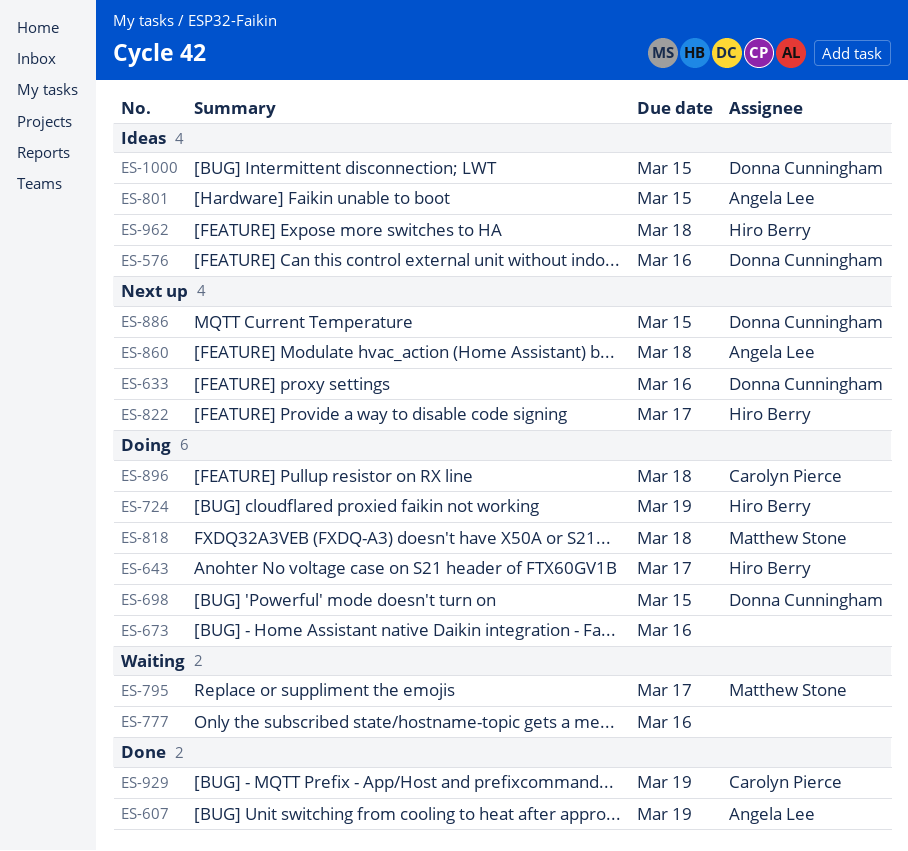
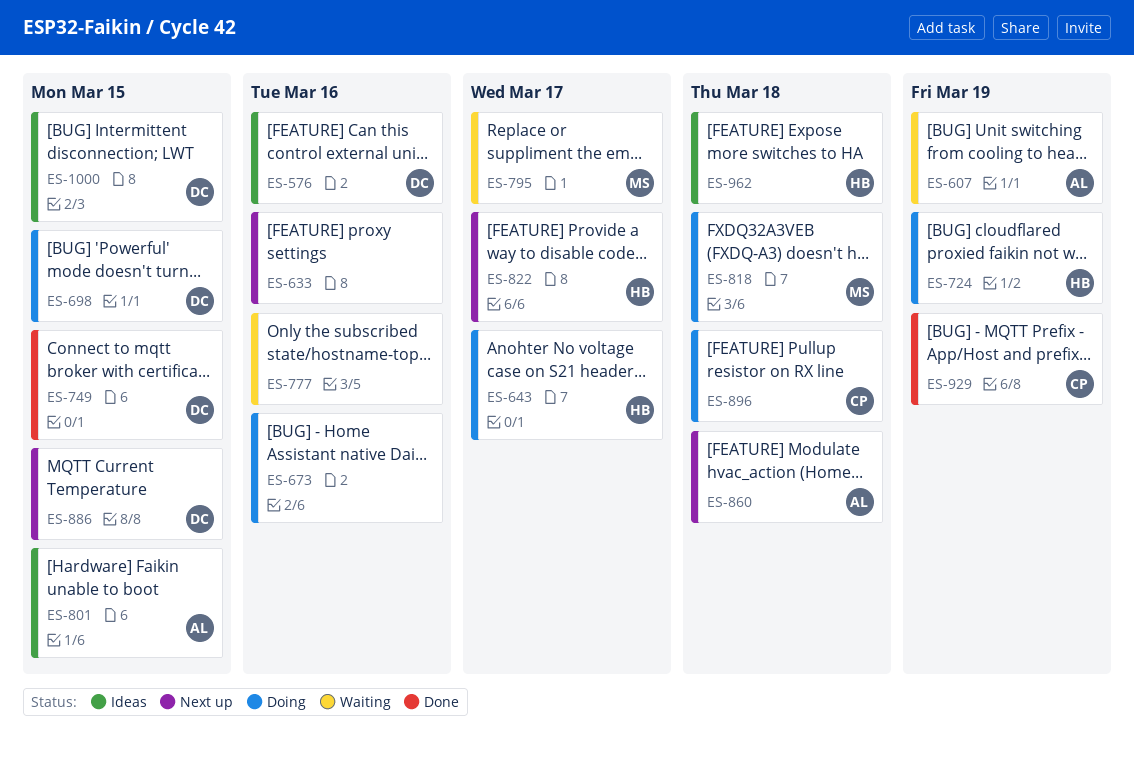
ES-607, status: Done -> Waiting
ES-633, owner: Donna Cunningham -> none
ES-749: none -> present

